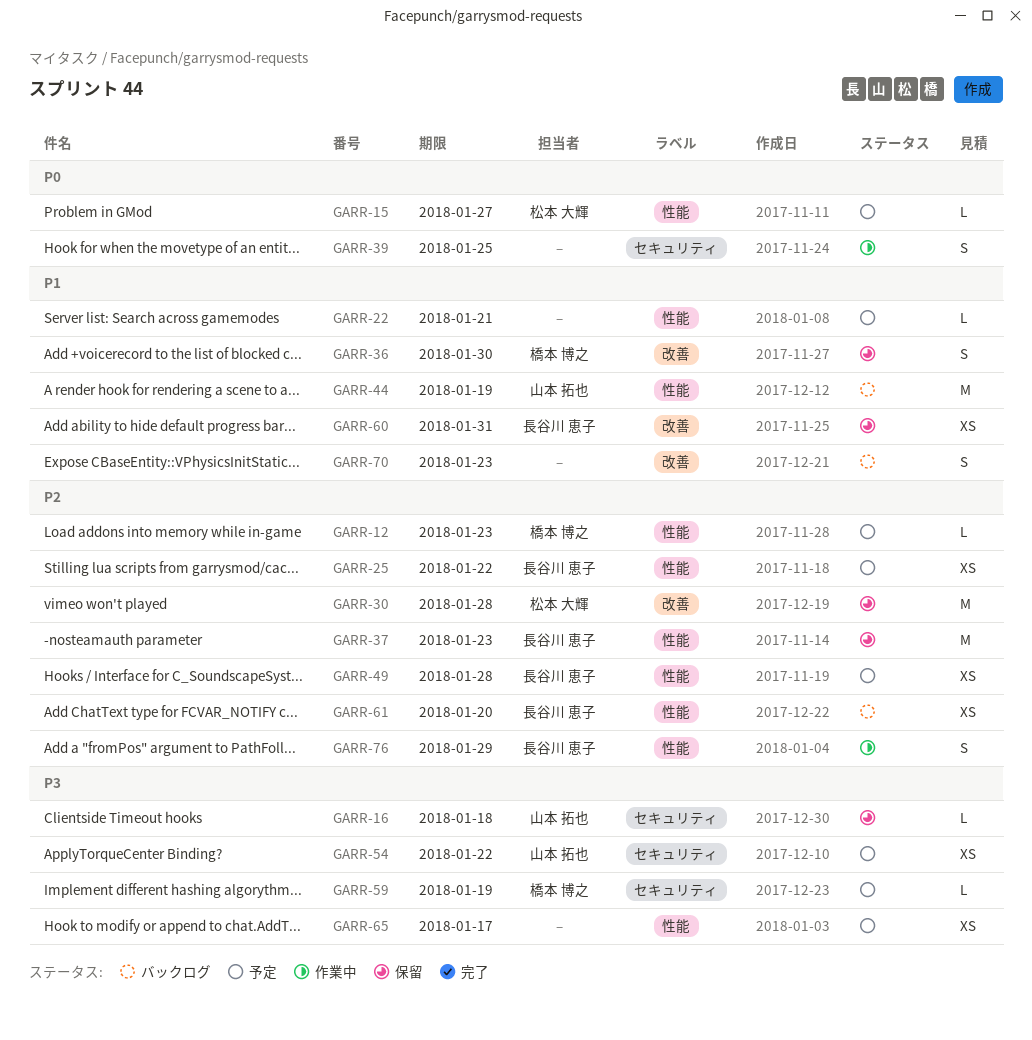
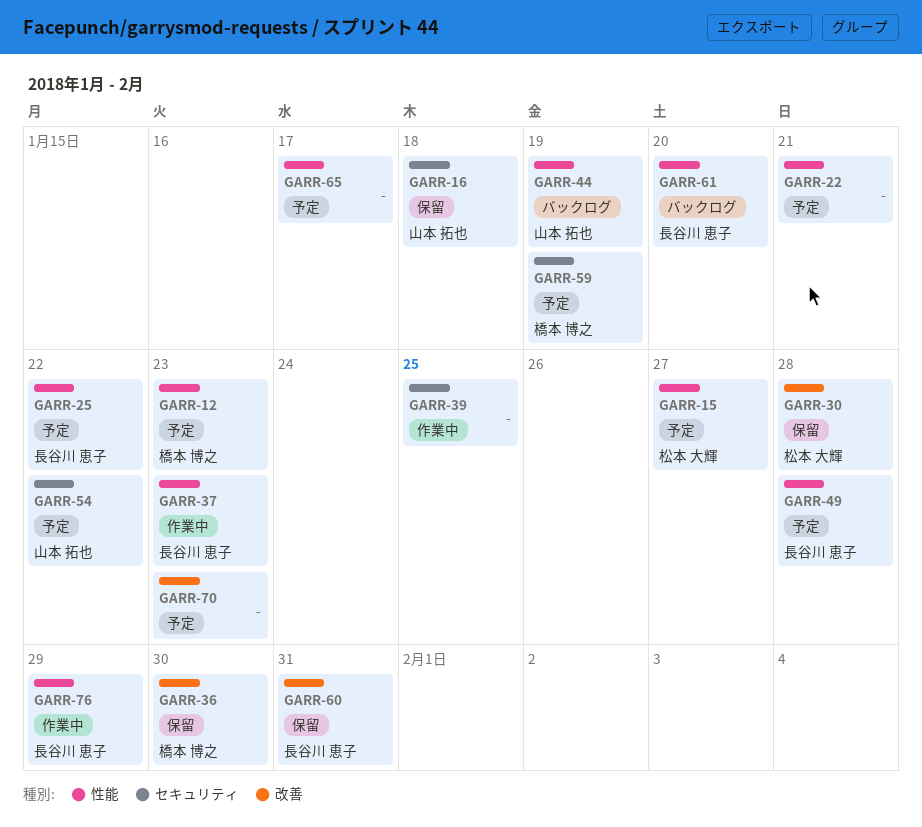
GARR-37, status: 保留 -> 作業中
GARR-70, status: バックログ -> 予定

